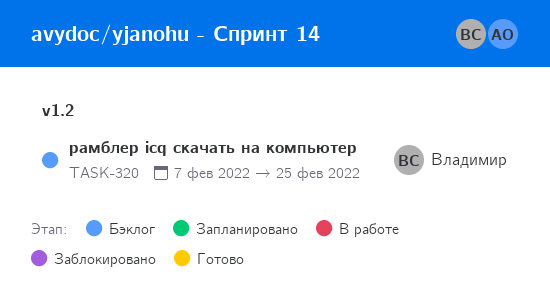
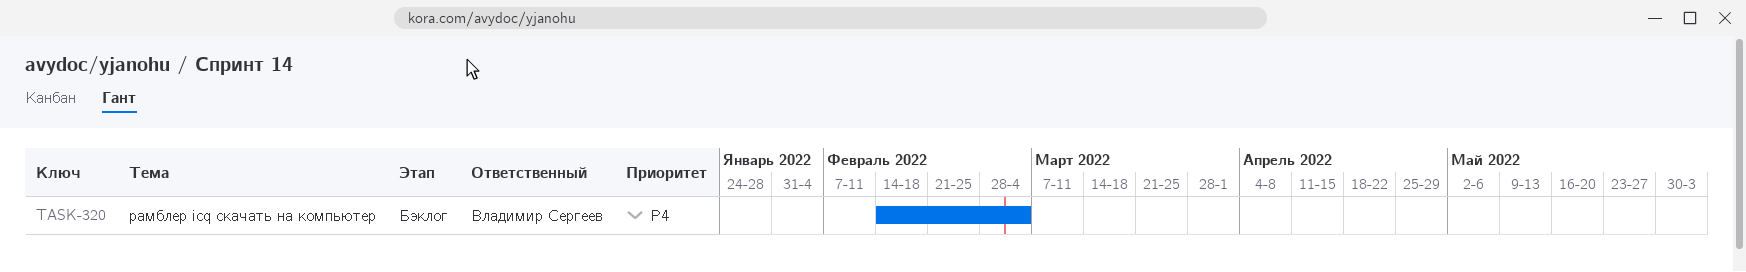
TASK-320, start: Feb 7 -> Feb 14
TASK-320, due: Feb 25 -> Mar 4

